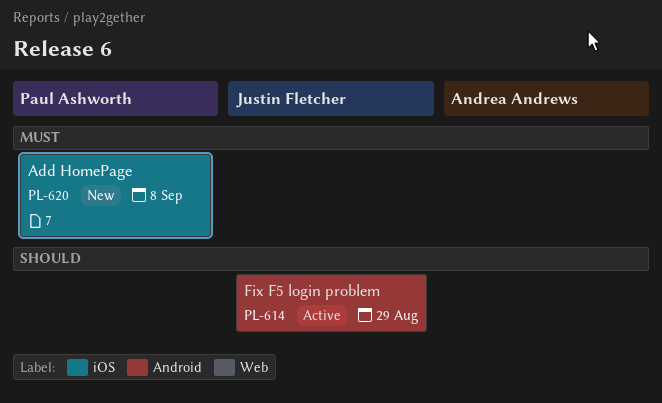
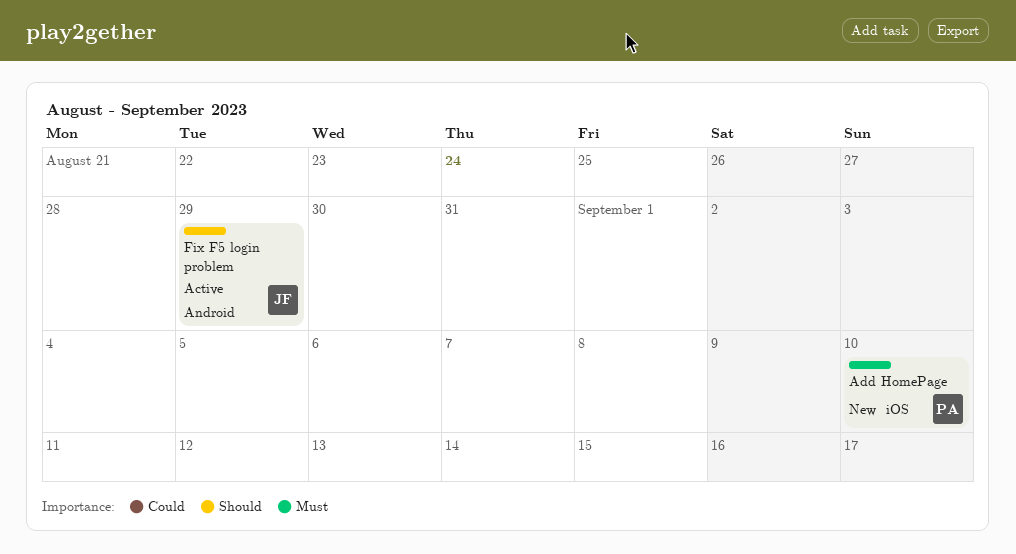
Add HomePage, due: Sep 8 -> Sep 10

